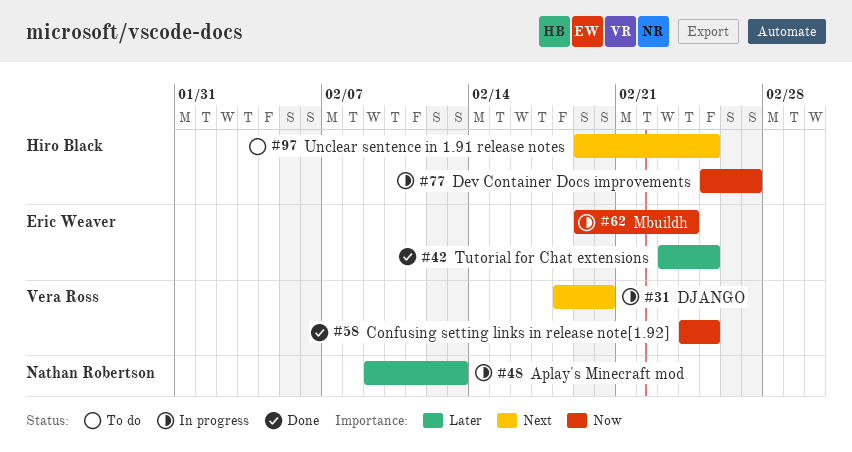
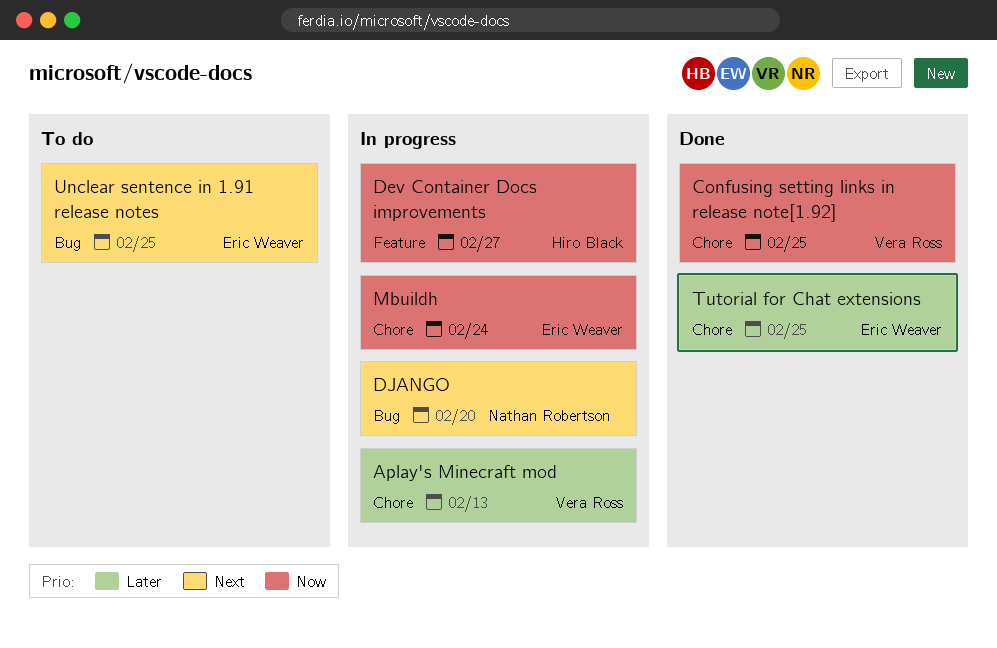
Aplay's Minecraft mod, owner: Nathan Robertson -> Vera Ross
DJANGO, owner: Vera Ross -> Nathan Robertson
Unclear sentence in 1.91 release notes, owner: Hiro Black -> Eric Weaver

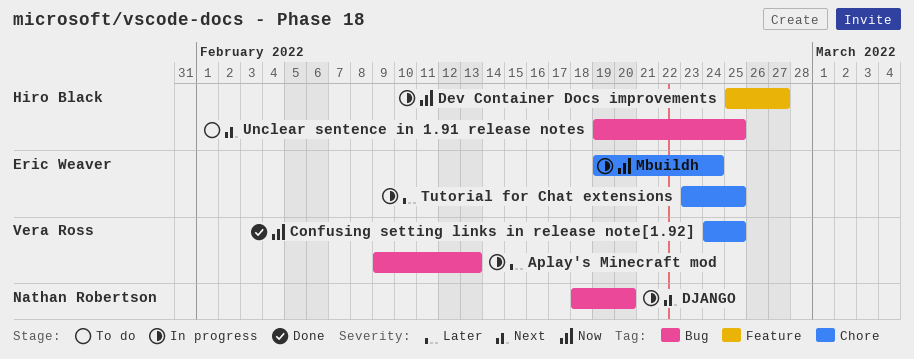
Aplay's Minecraft mod, label: Chore -> Bug
Tutorial for Chat extensions, status: Done -> In progress
Unclear sentence in 1.91 release notes, owner: Eric Weaver -> Hiro Black

